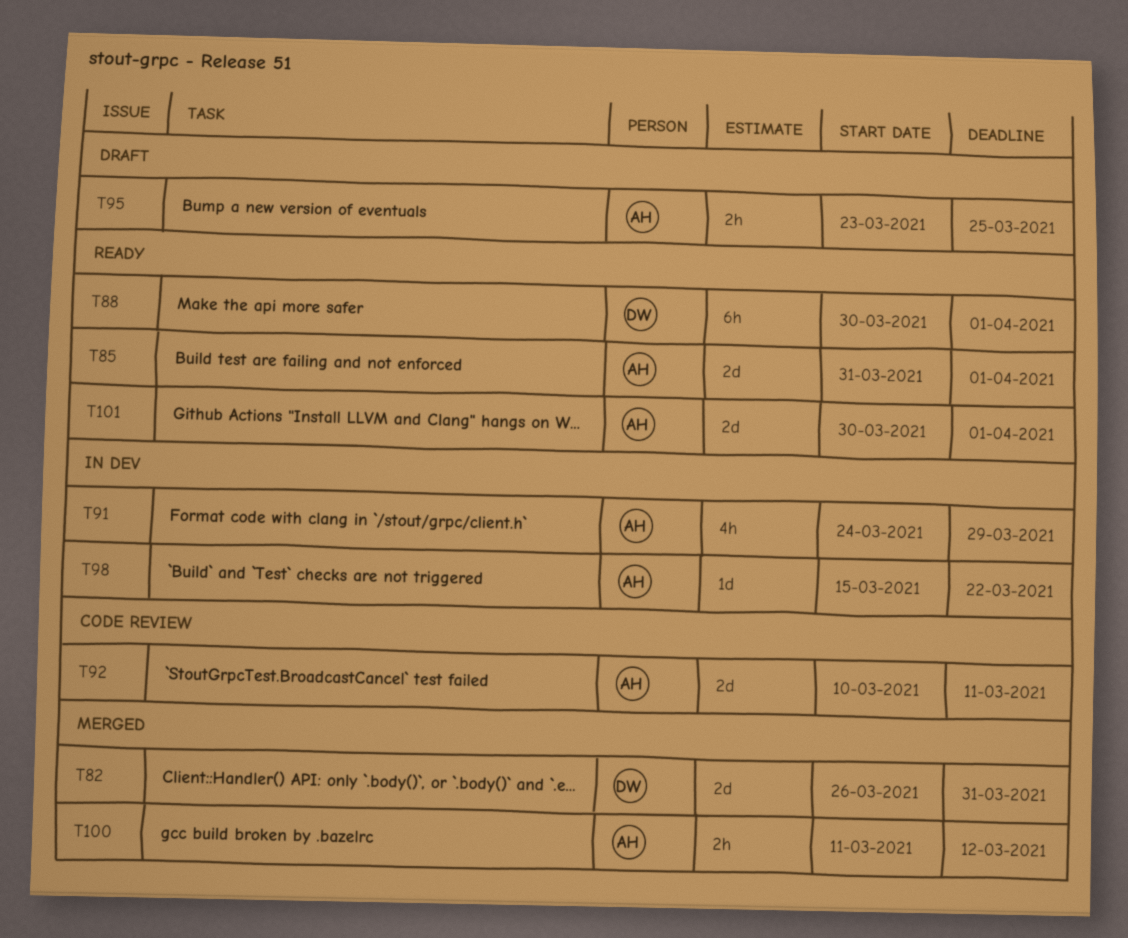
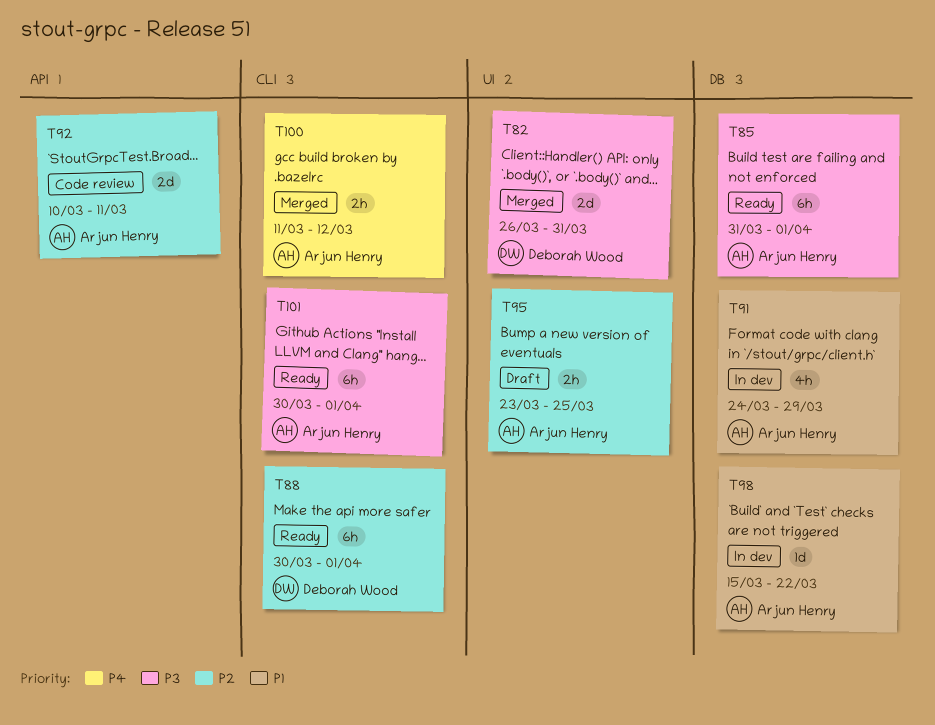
T85, estimate: 2d -> 6h
T101, estimate: 2d -> 6h

